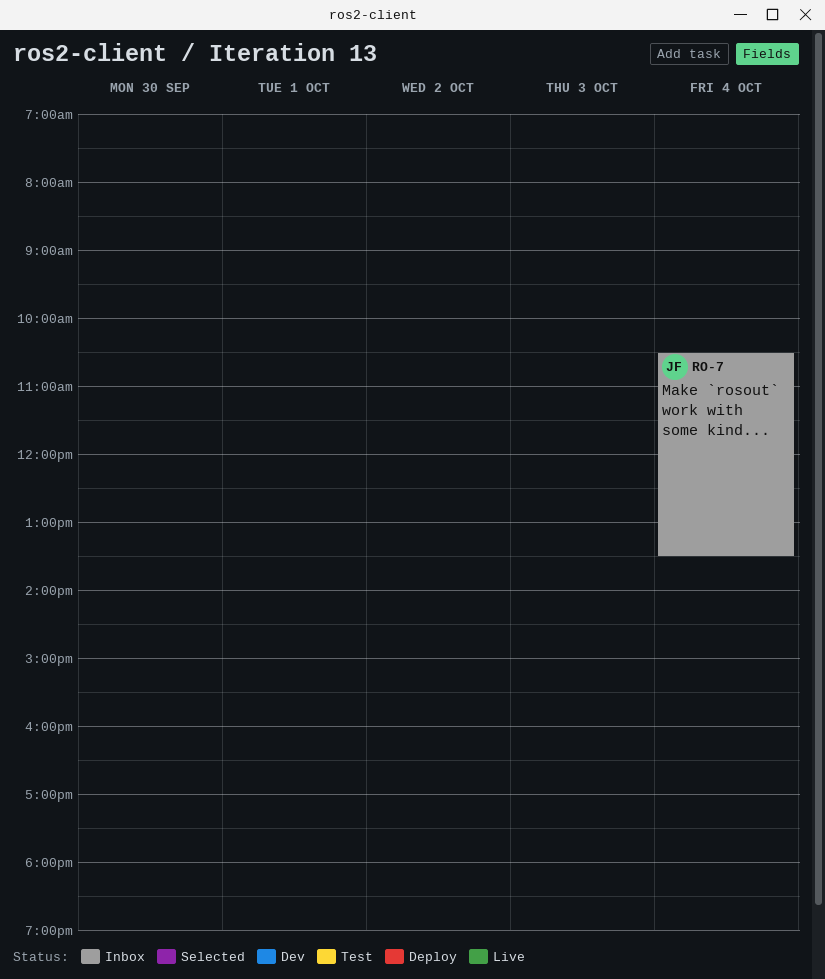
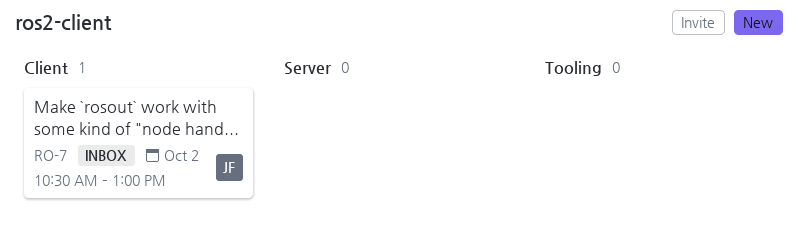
RO-7, day: Oct 4 -> Oct 2
RO-7, ends: 13:30 -> 13:00

